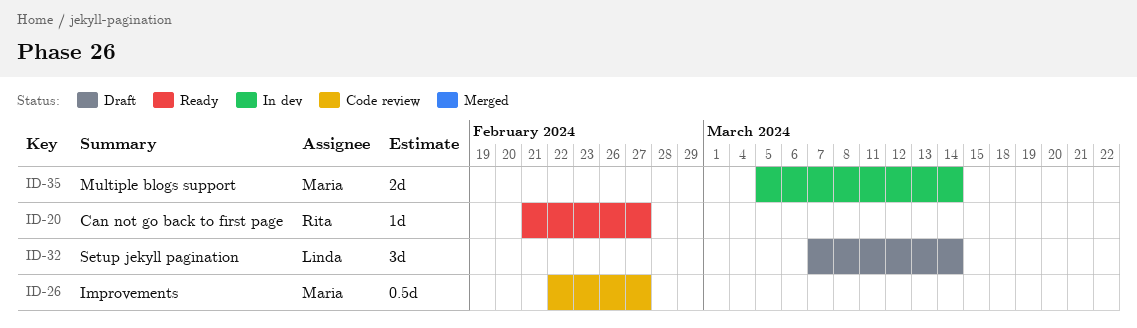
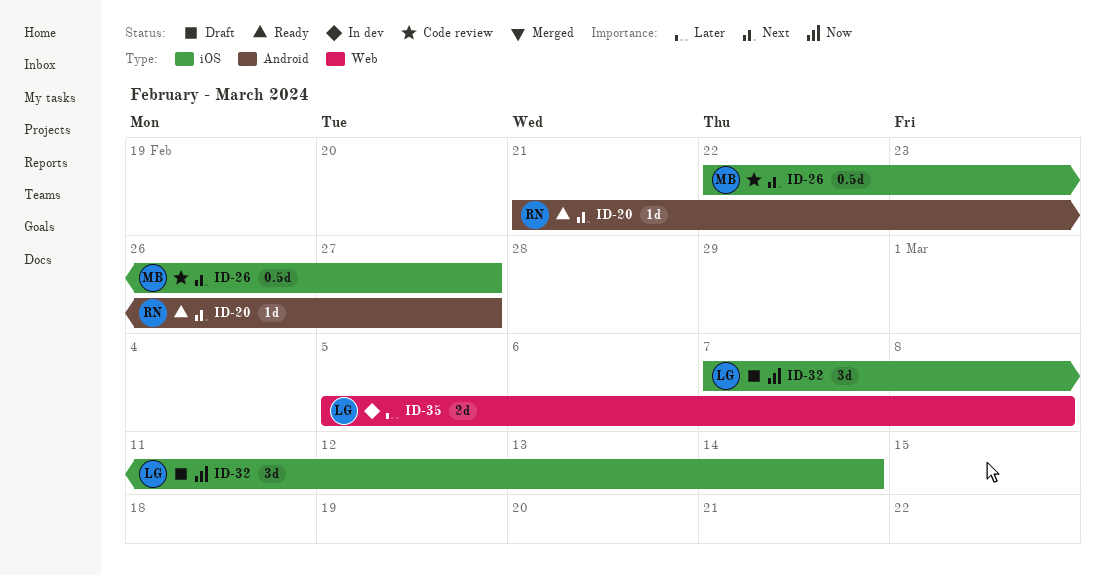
ID-35, owner: Maria -> Linda
ID-35, due: Mar 14 -> Mar 8

